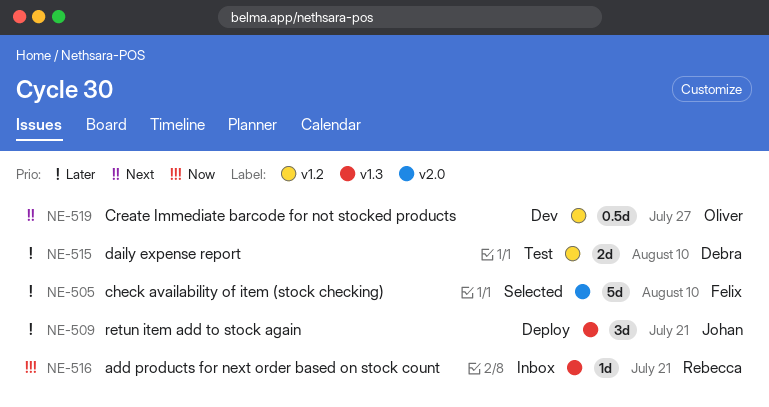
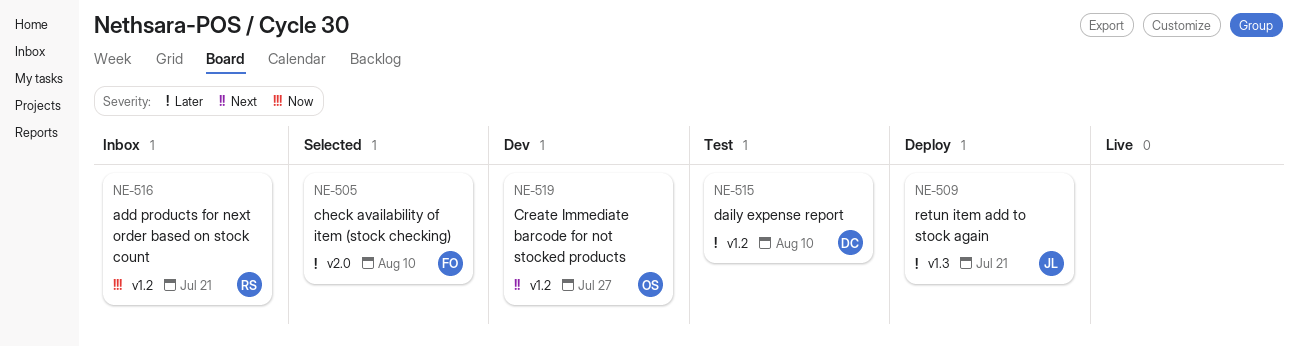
NE-516, label: v1.3 -> v1.2

